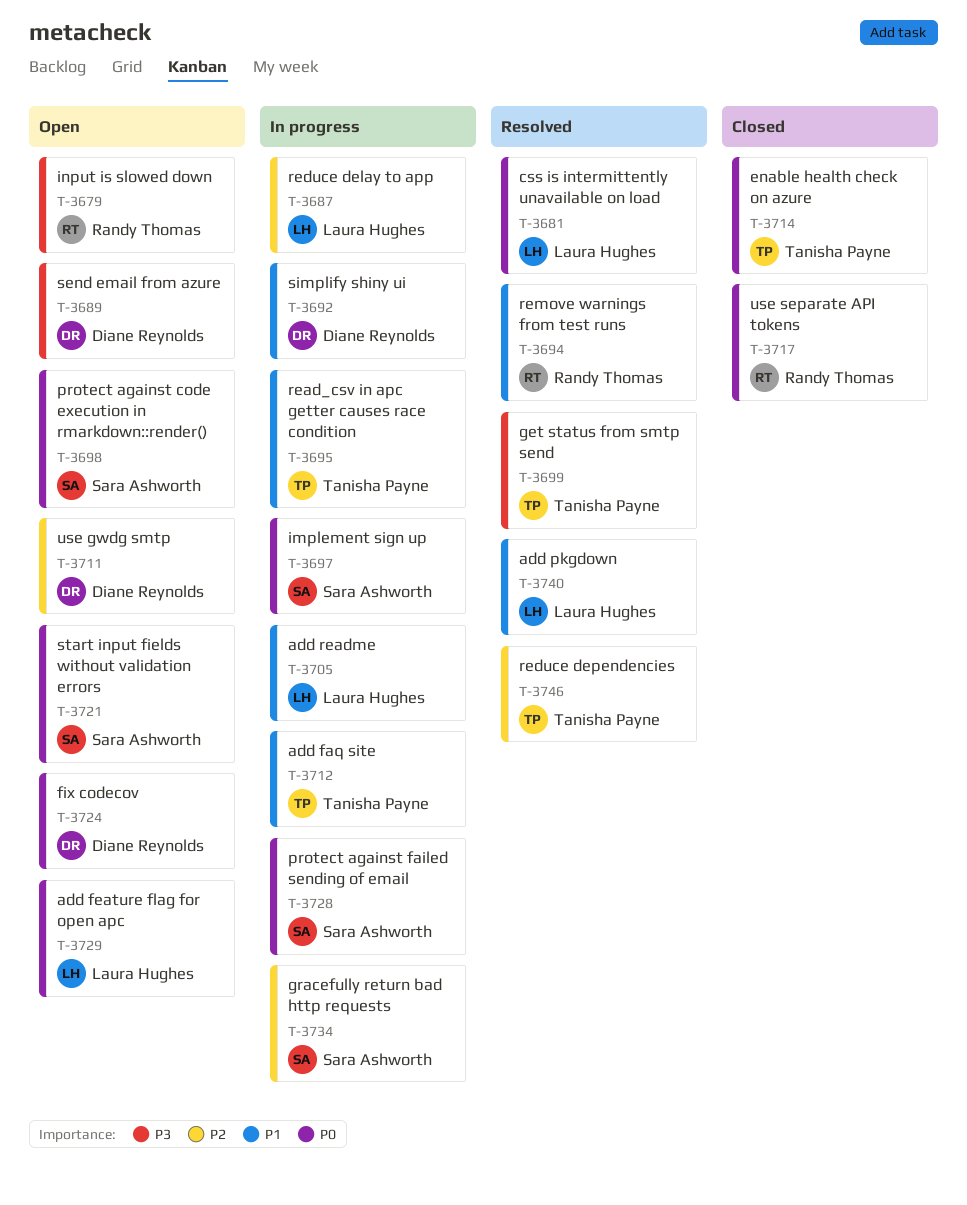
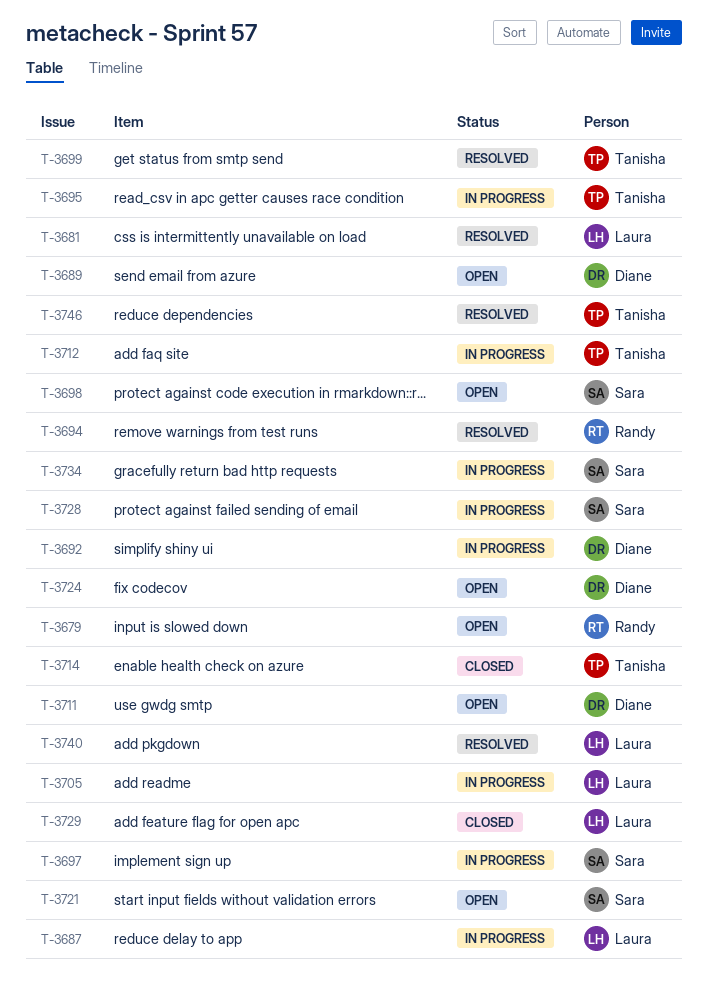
T-3717: present -> none
T-3729, status: Open -> Closed

